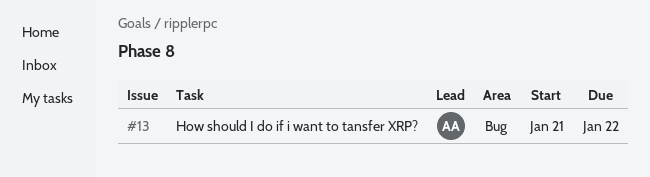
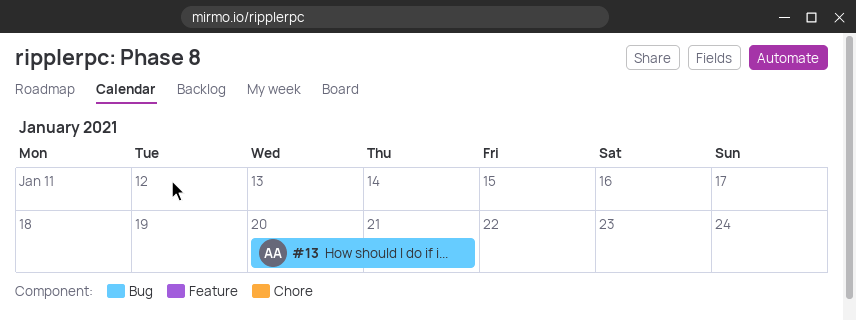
#13, start: Jan 21 -> Jan 20
#13, due: Jan 22 -> Jan 21

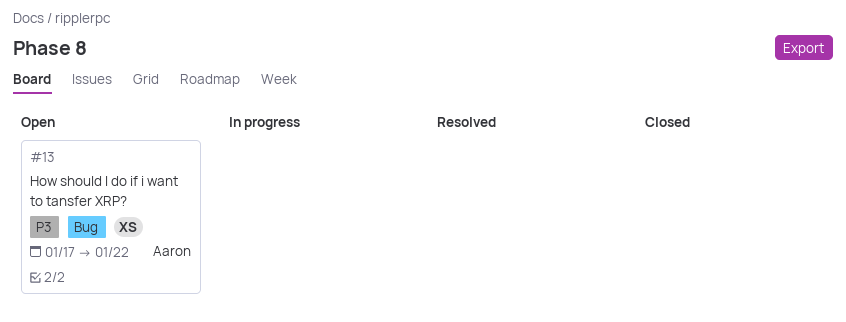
#13, start: Jan 20 -> Jan 17
#13, due: Jan 21 -> Jan 22

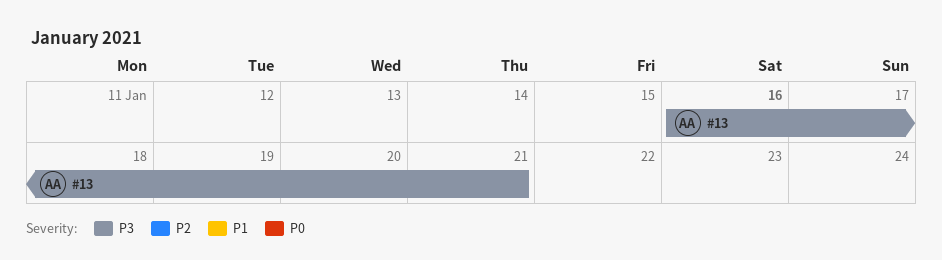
#13, start: Jan 17 -> Jan 16
#13, due: Jan 22 -> Jan 21

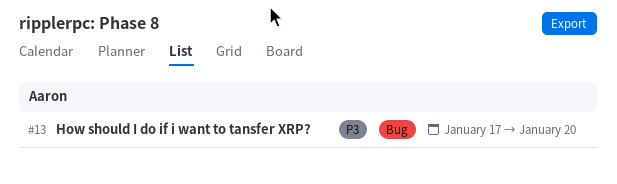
#13, start: Jan 16 -> Jan 17
#13, due: Jan 21 -> Jan 20

